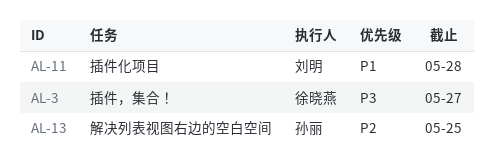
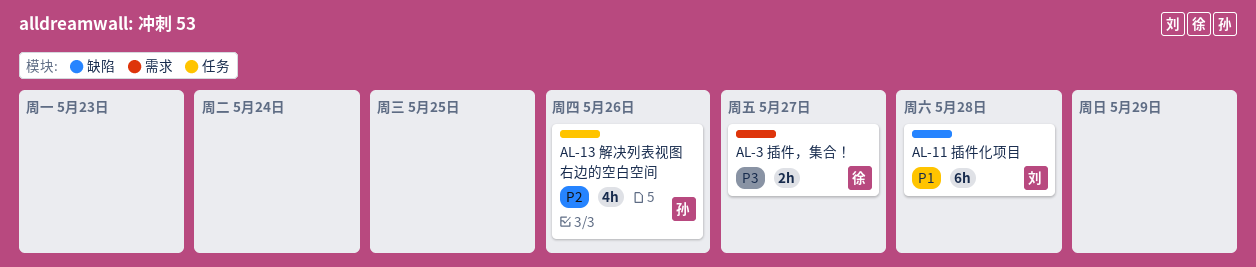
AL-13, due: May 25 -> May 26

